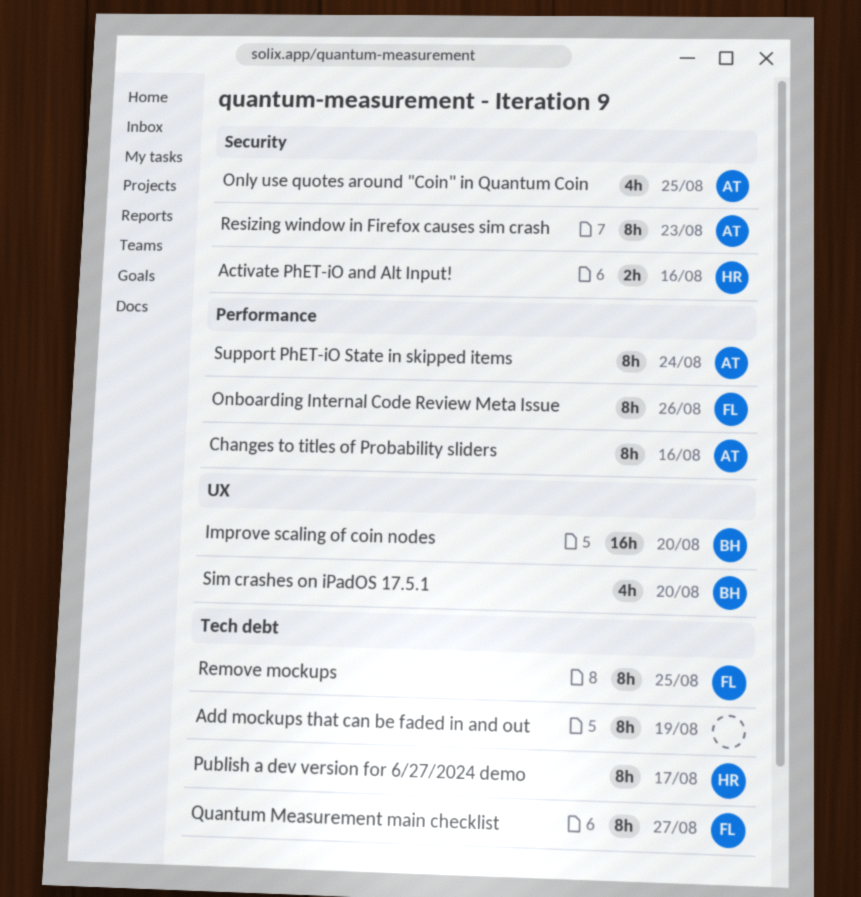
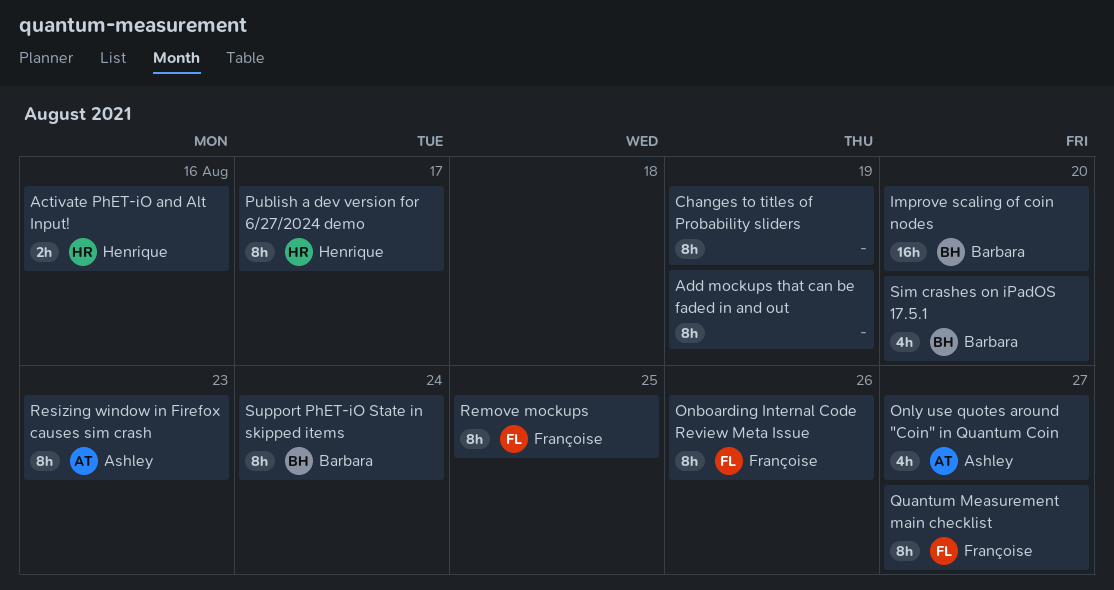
Changes to titles of Probability sliders, owner: Ashley -> none
Changes to titles of Probability sliders, due: Aug 16 -> Aug 19
Only use quotes around "Coin" in Quantum Coin, due: Aug 25 -> Aug 27
Support PhET-iO State in skipped items, owner: Ashley -> Barbara

